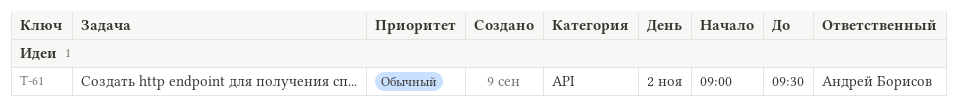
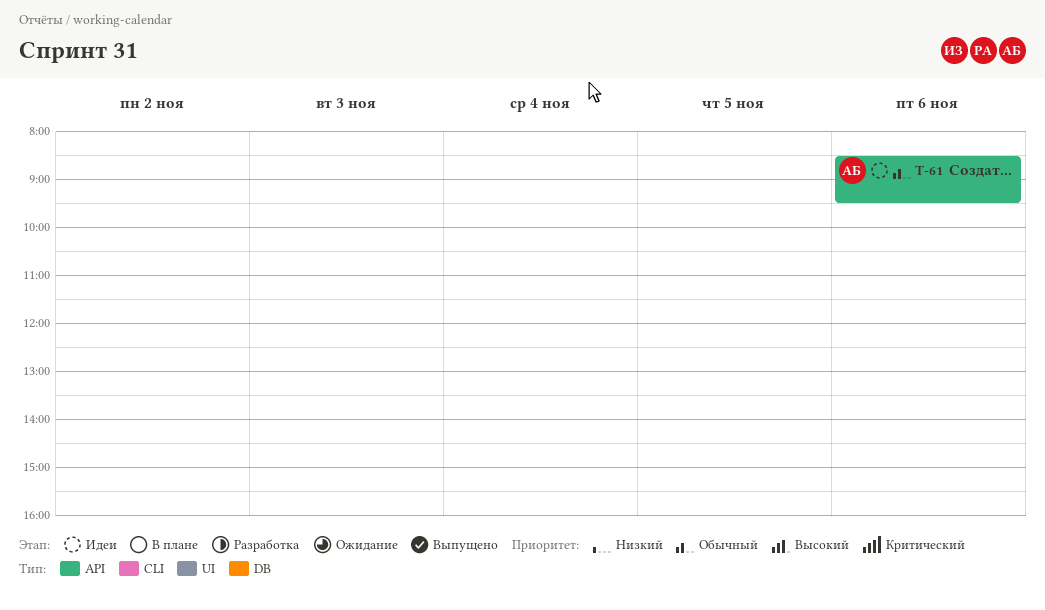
T-61, day: Nov 2 -> Nov 6
T-61, begins: 09:00 -> 08:30

